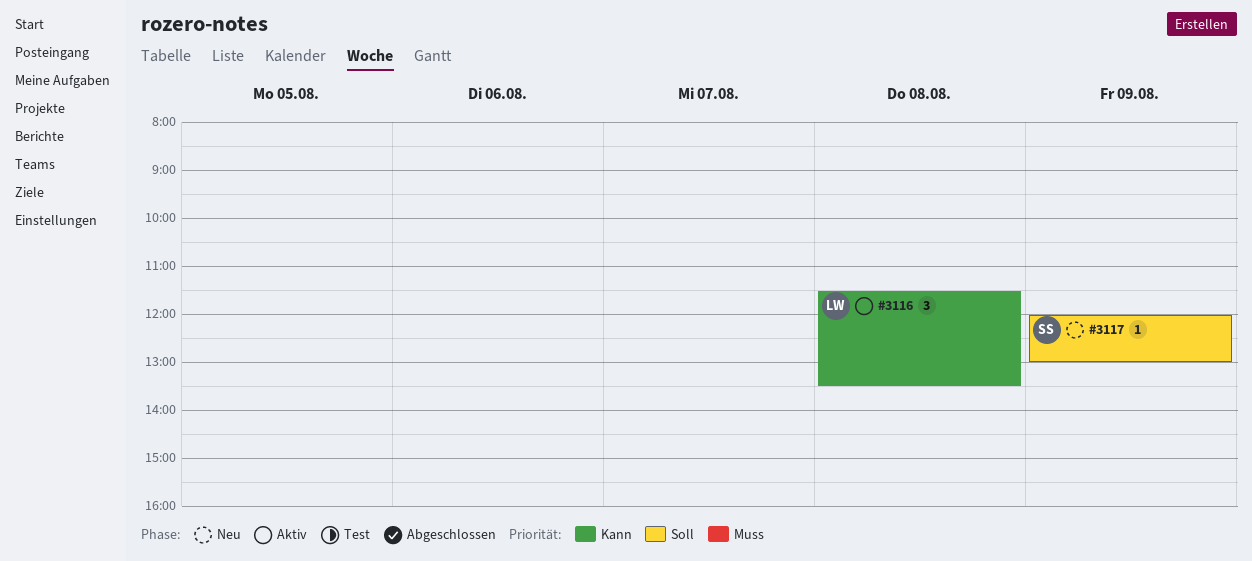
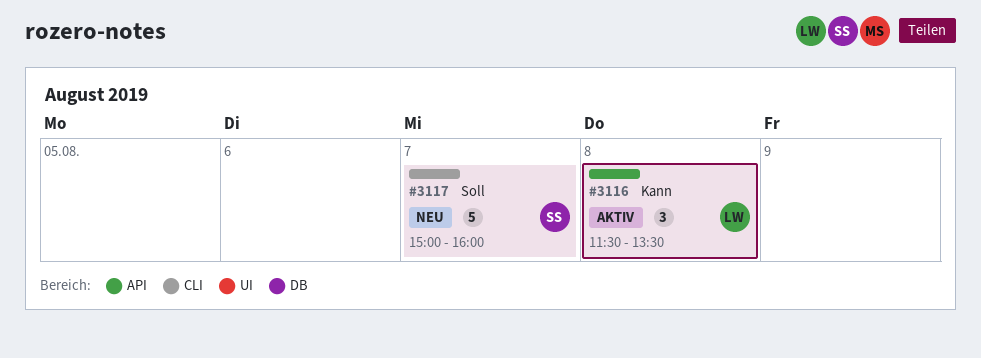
#3117, estimate: 1 -> 5
#3117, day: Aug 9 -> Aug 7
#3117, begins: 12:00 -> 15:00
#3117, ends: 13:00 -> 16:00

